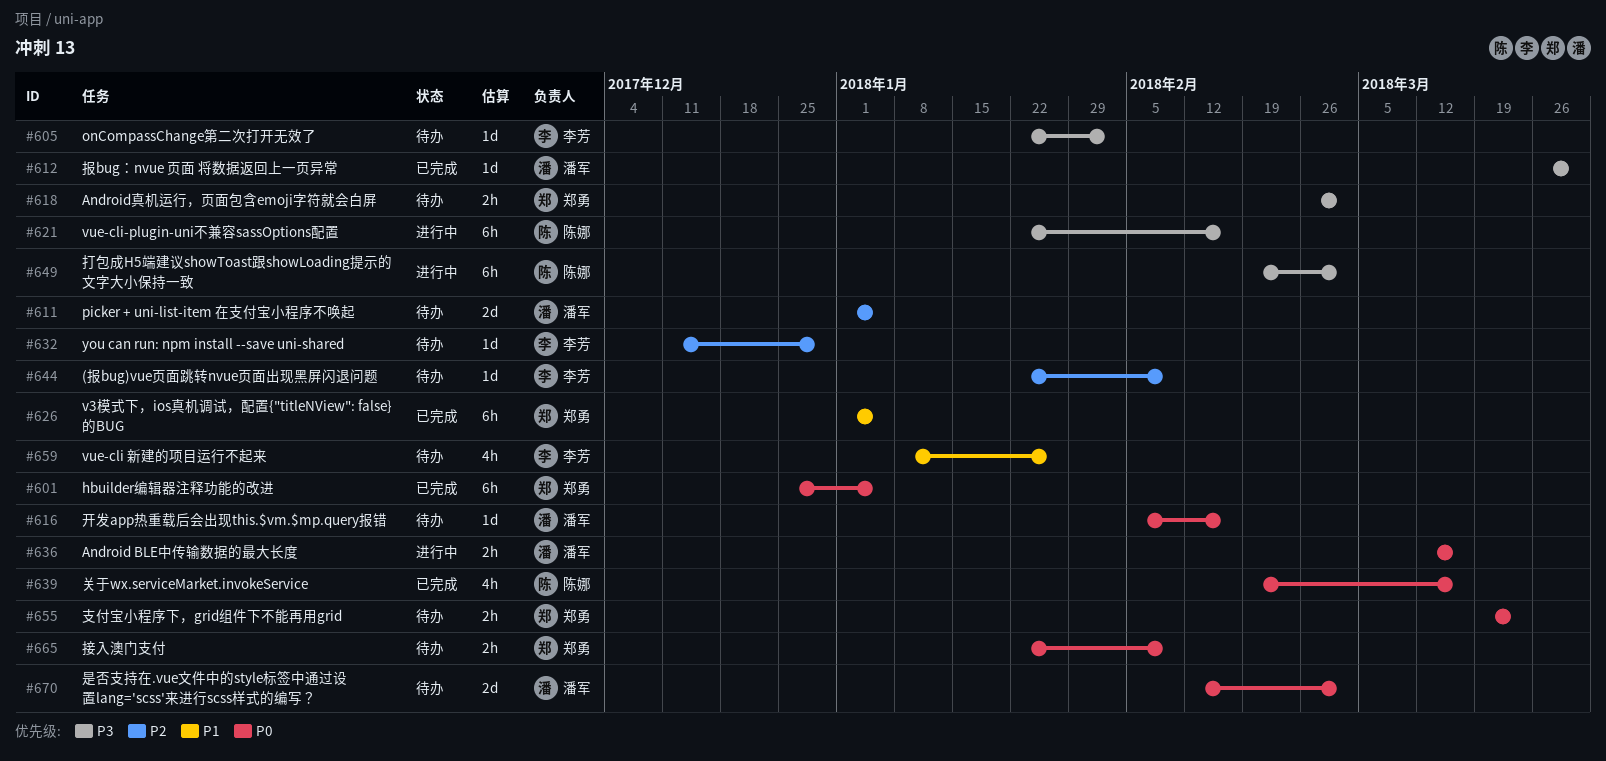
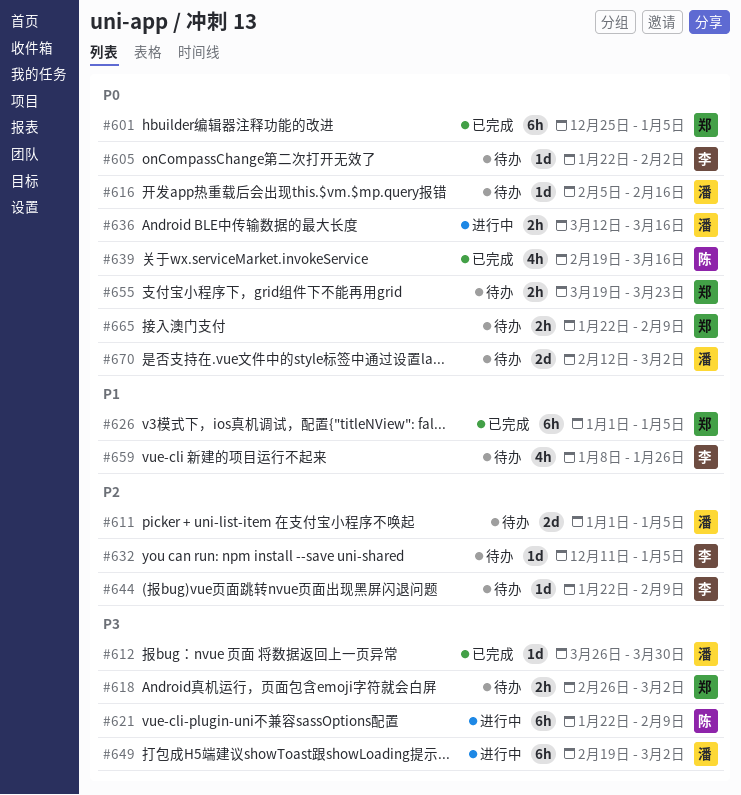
#605, priority: P3 -> P0
#621, due: Feb 16 -> Feb 9
#632, due: Dec 29 -> Jan 5
#649, owner: 陈娜 -> 潘军

